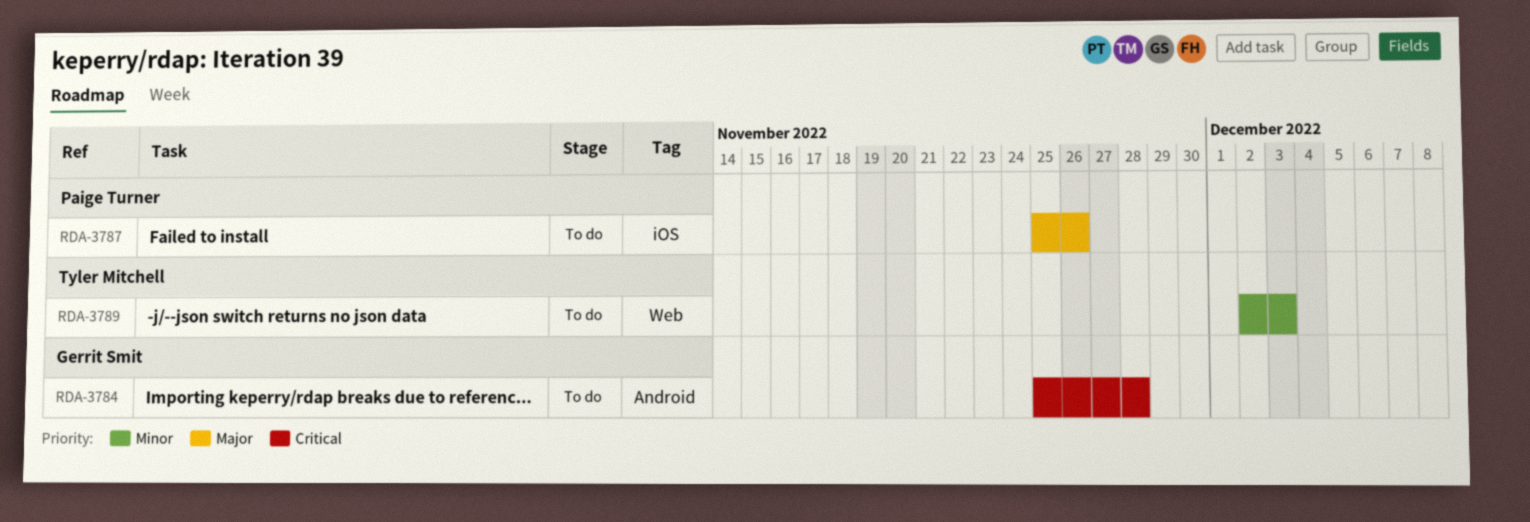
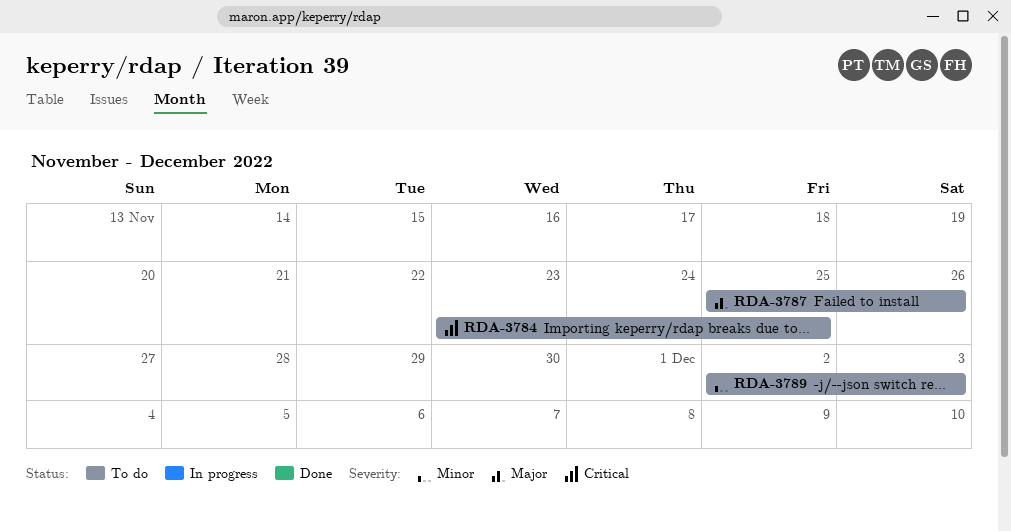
RDA-3784, start: Nov 25 -> Nov 23
RDA-3784, due: Nov 28 -> Nov 25

